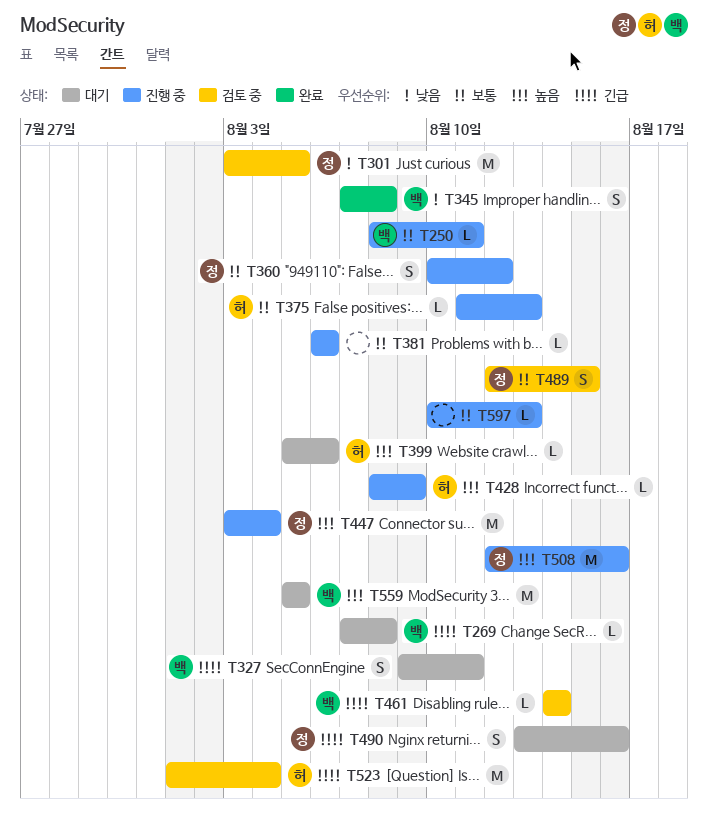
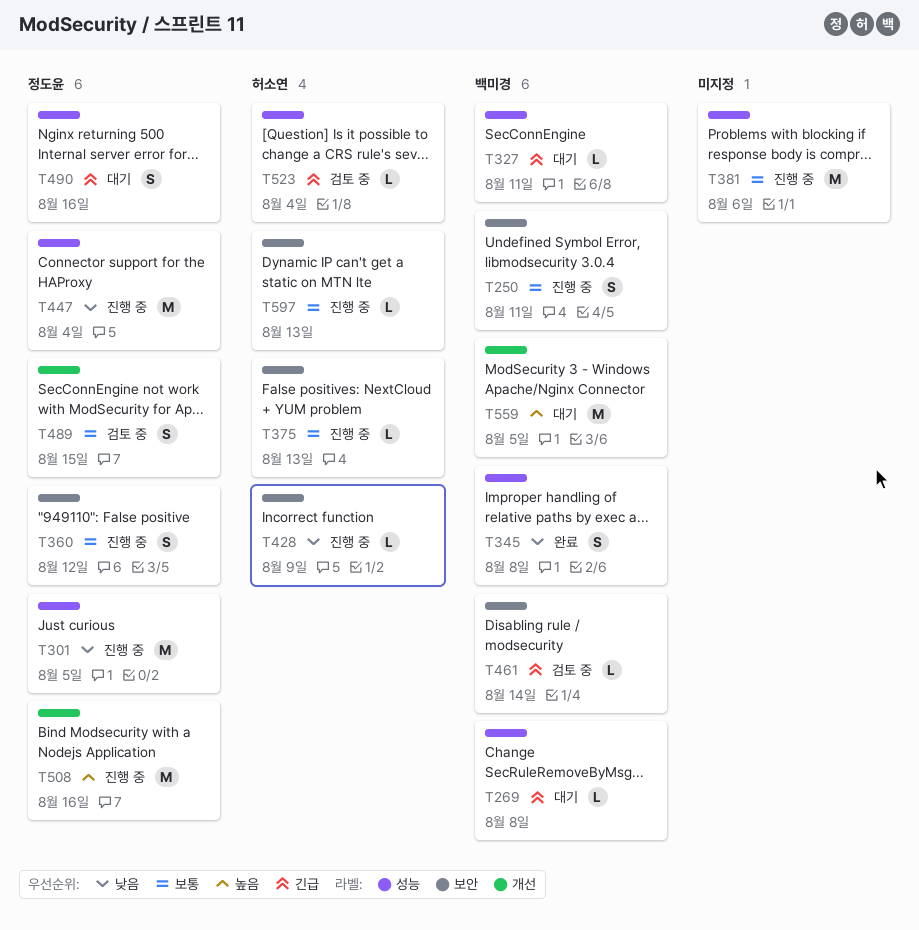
T250, estimate: L -> S
T301, status: 검토 중 -> 진행 중
T327, estimate: S -> L
T381, estimate: L -> M
T399: present -> none
T428, priority: 높음 -> 낮음
T447, priority: 높음 -> 낮음
T523, estimate: M -> L
T597, owner: none -> 허소연

